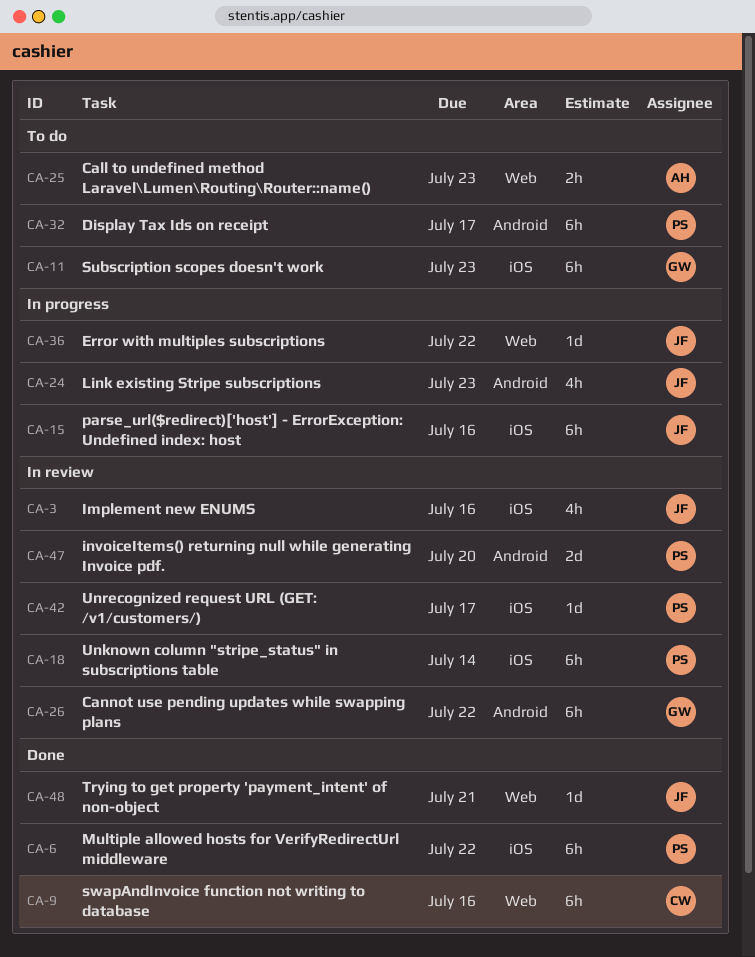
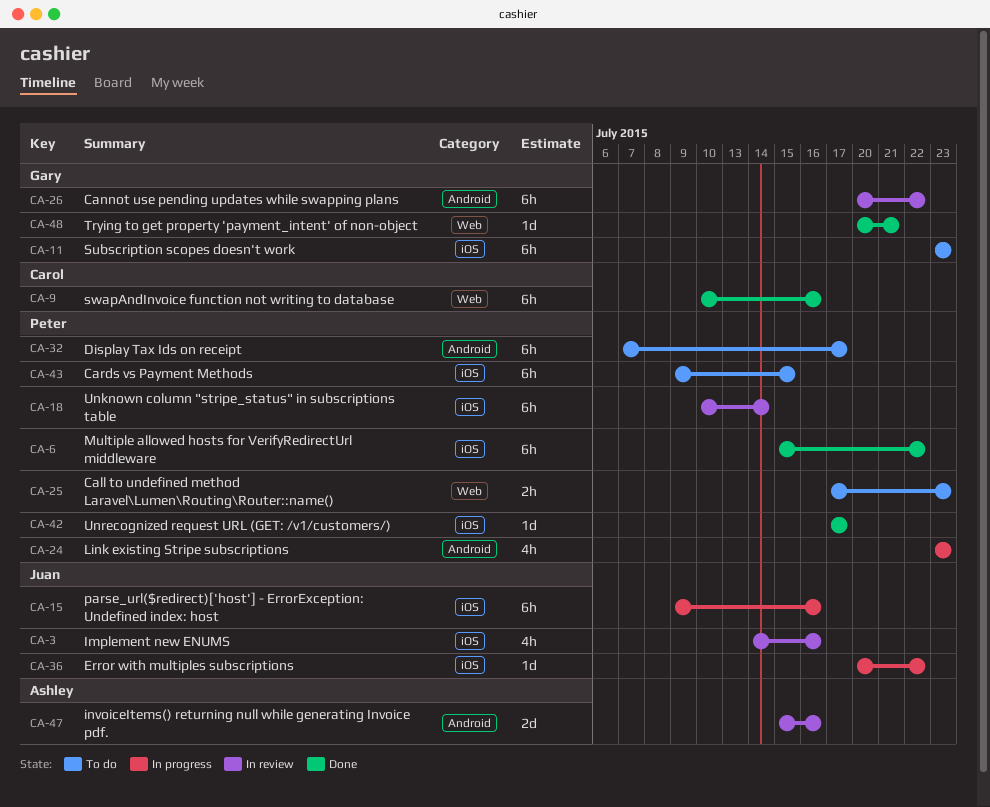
CA-24, owner: Juan -> Peter
CA-25, owner: Ashley -> Peter
CA-36, label: Web -> iOS
CA-42, status: In review -> Done
CA-43: none -> present
CA-47, owner: Peter -> Ashley
CA-47, due: Jul 20 -> Jul 16
CA-48, owner: Juan -> Gary

